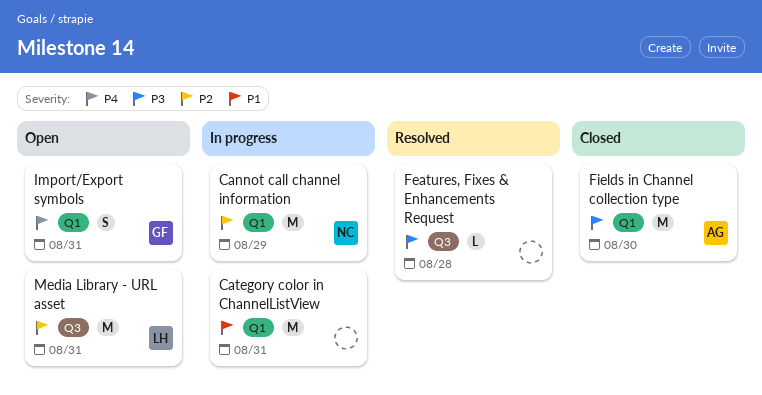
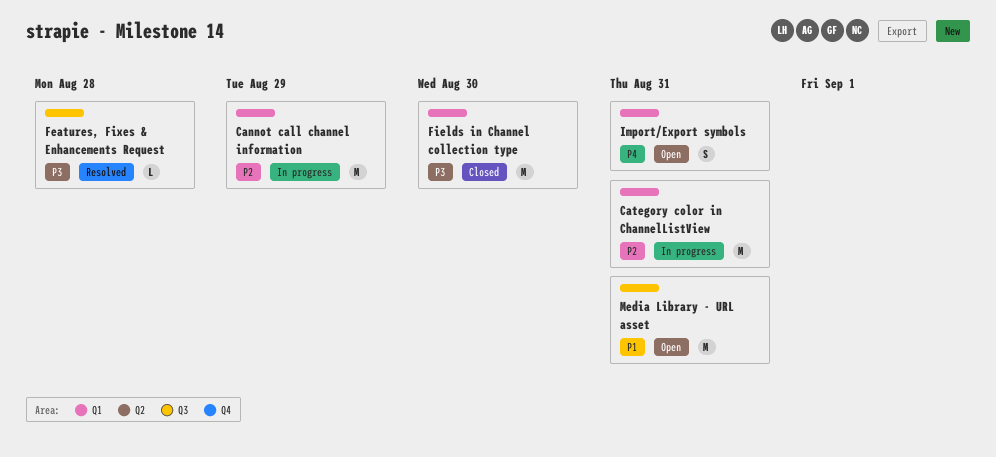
Category color in ChannelListView, priority: P1 -> P2
Media Library - URL asset, priority: P2 -> P1

